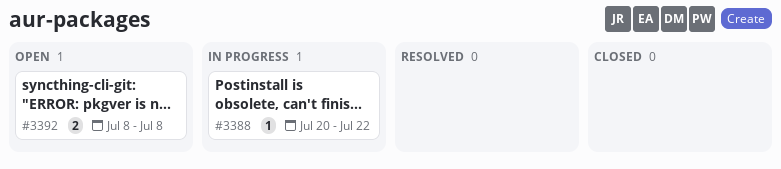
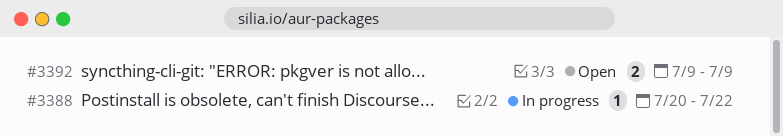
#3392, start: Jul 8 -> Jul 9
#3392, due: Jul 8 -> Jul 9

